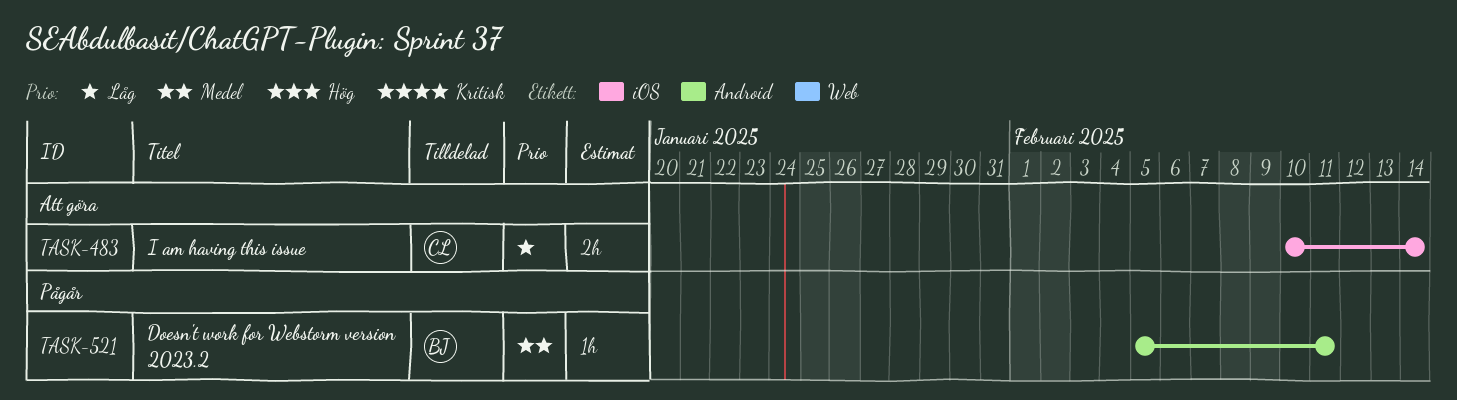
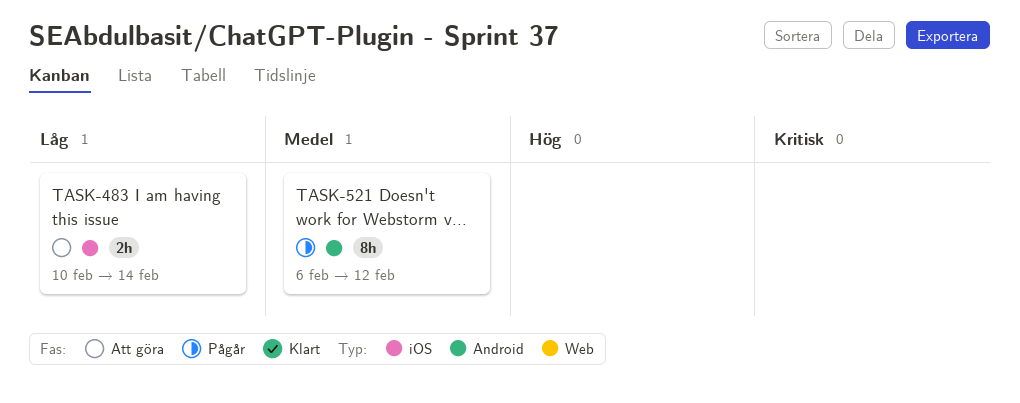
TASK-521, estimate: 1h -> 8h
TASK-521, start: Feb 5 -> Feb 6
TASK-521, due: Feb 11 -> Feb 12

